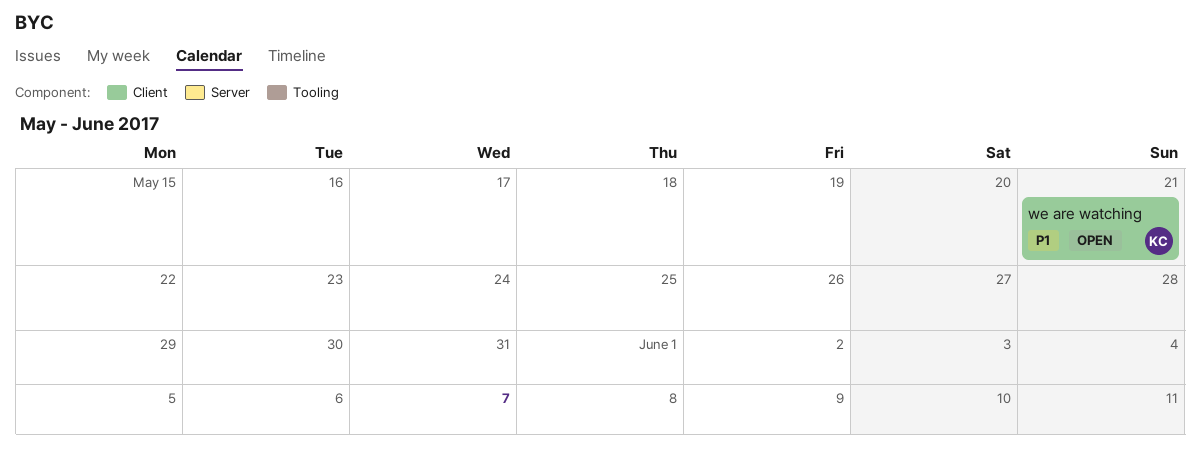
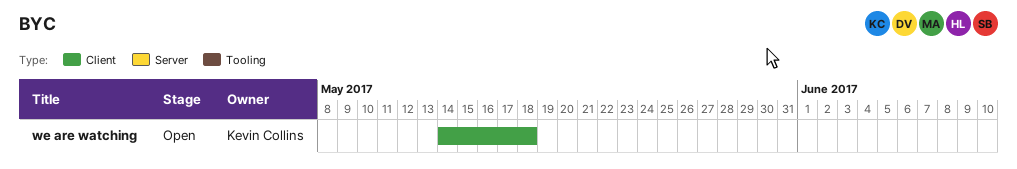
we are watching, due: May 21 -> May 18

